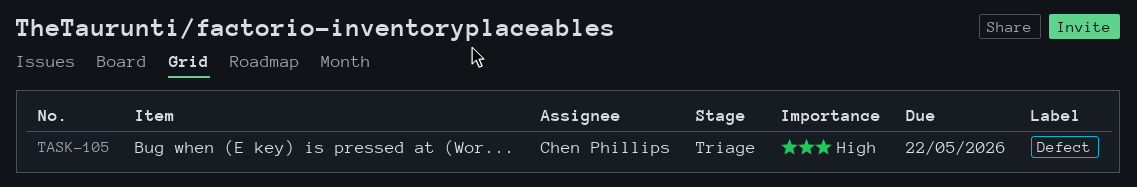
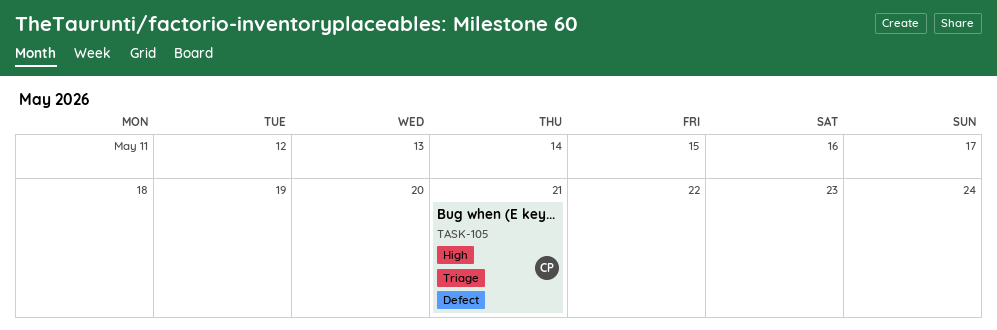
TASK-105, due: May 22 -> May 21

